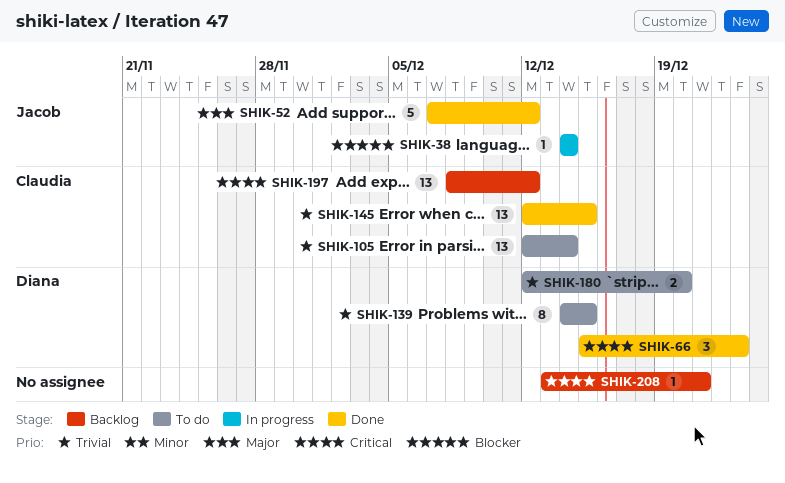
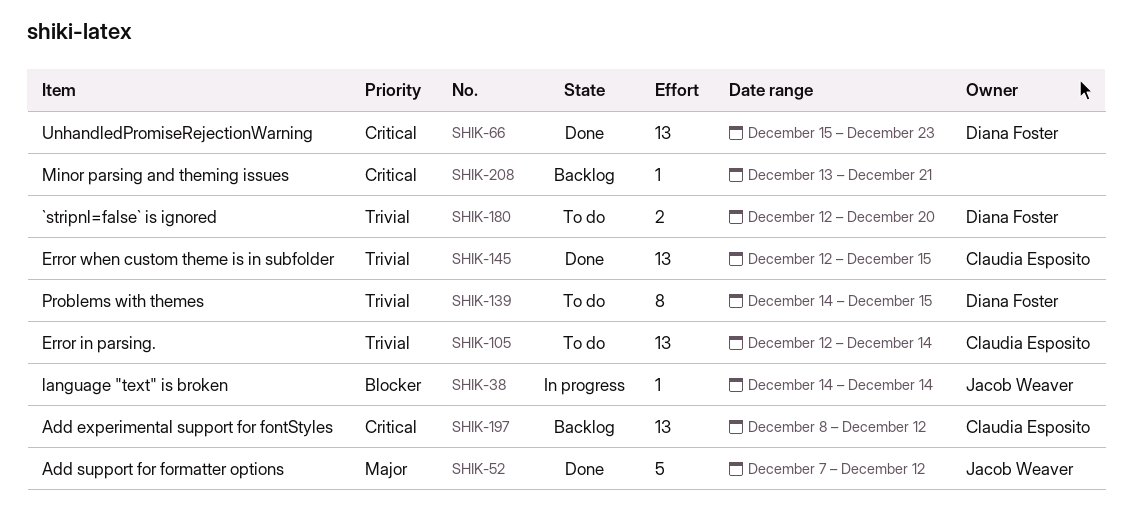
SHIK-66, estimate: 3 -> 13

